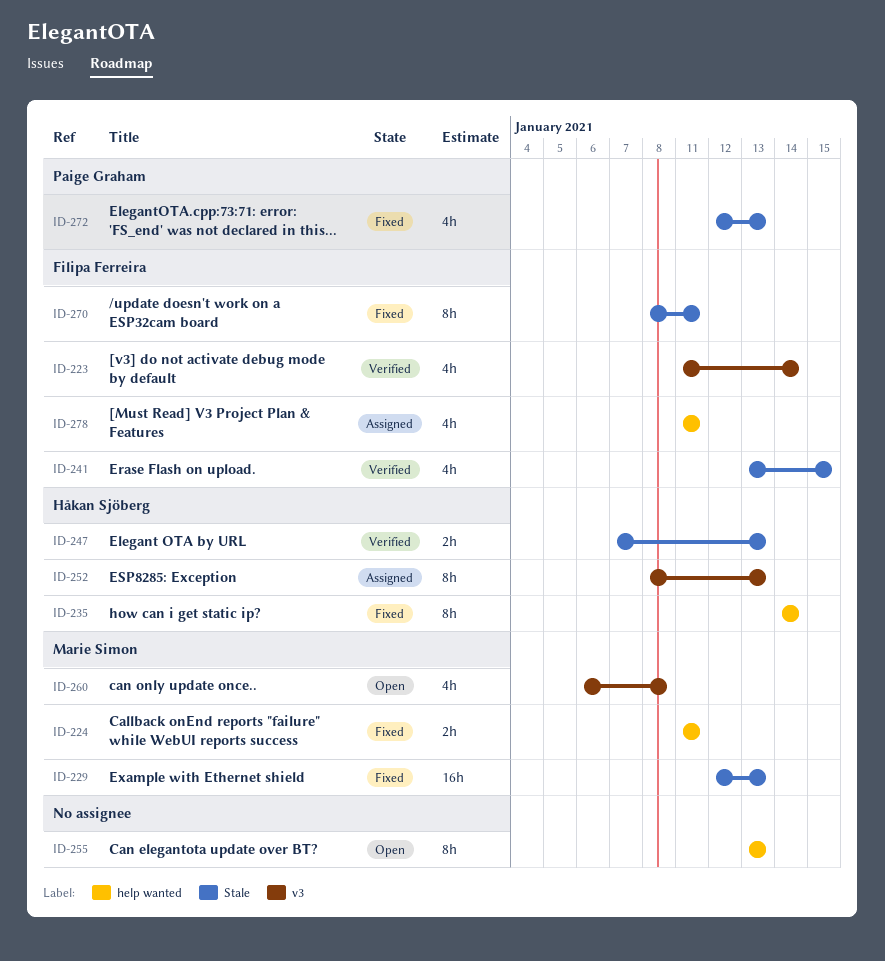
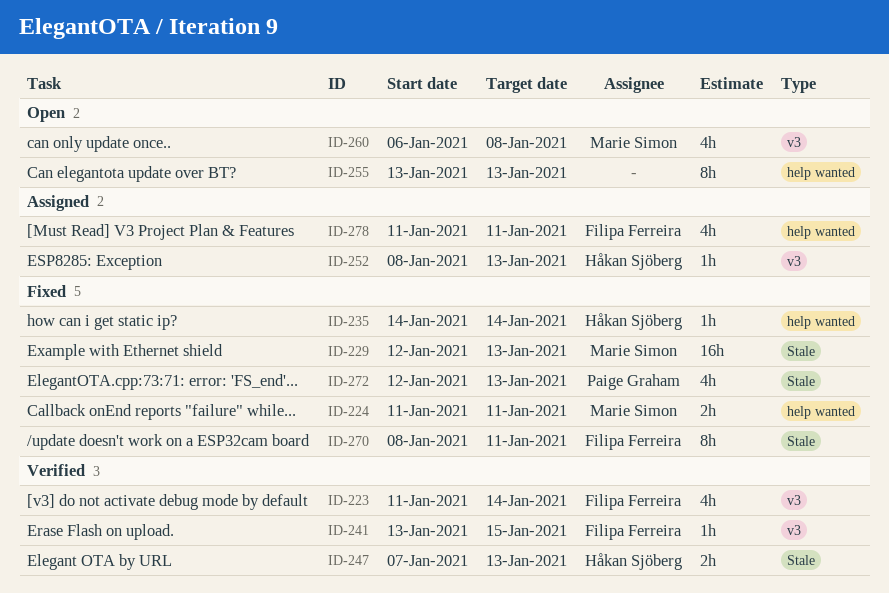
ID-235, estimate: 8h -> 1h
ID-241, label: Stale -> v3
ID-241, estimate: 4h -> 1h
ID-252, estimate: 8h -> 1h

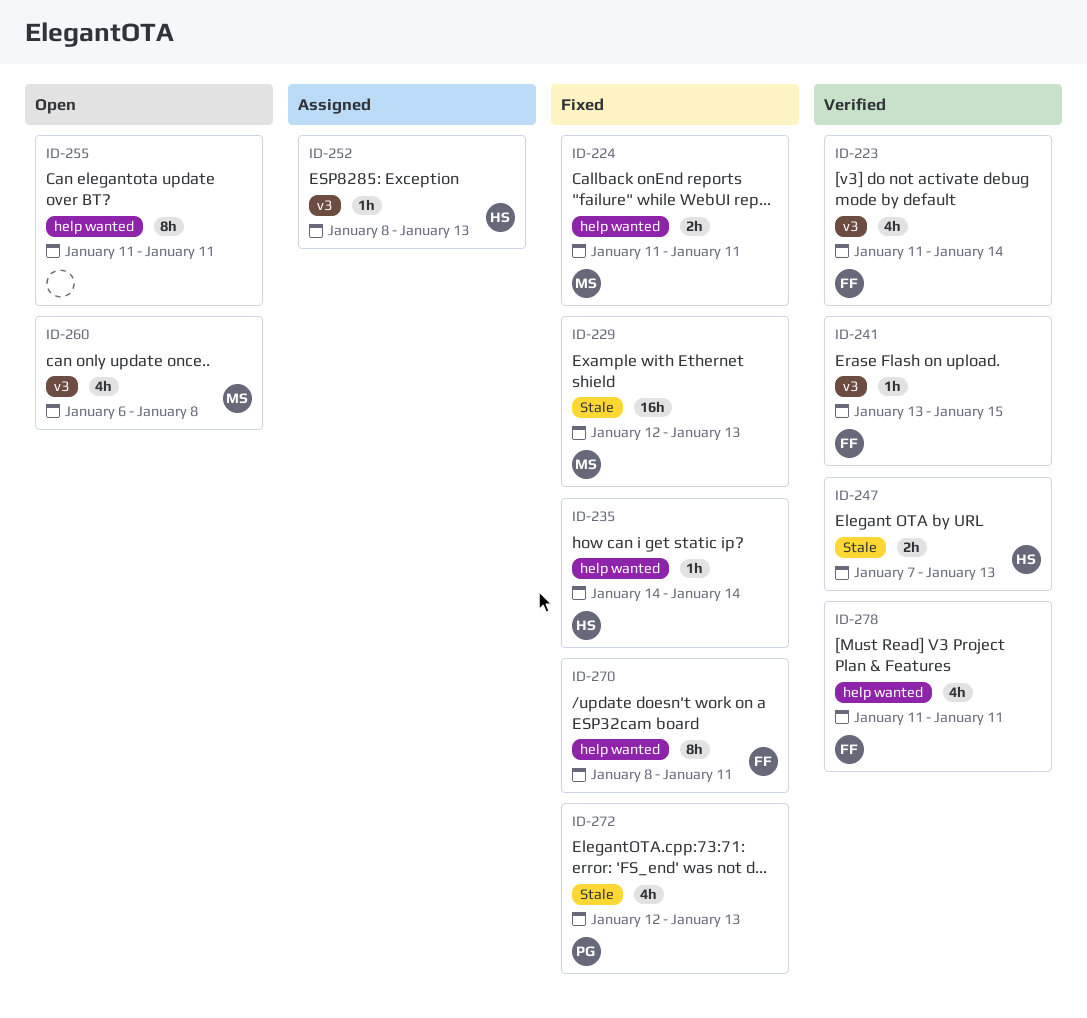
ID-255, start: Jan 13 -> Jan 11
ID-255, due: Jan 13 -> Jan 11
ID-270, label: Stale -> help wanted
ID-278, status: Assigned -> Verified

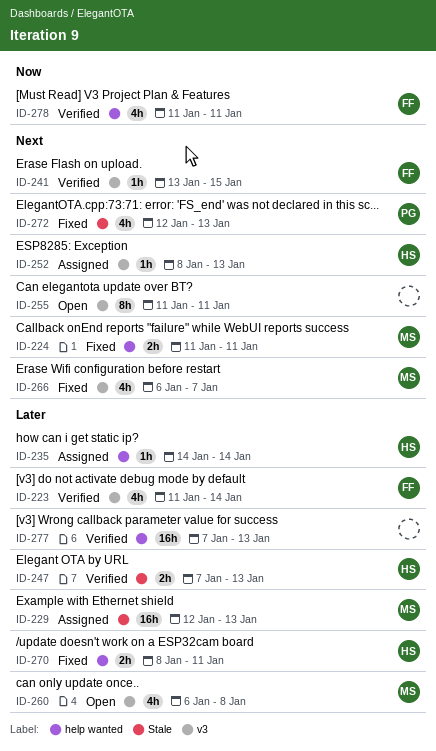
ID-229, status: Fixed -> Assigned
ID-235, status: Fixed -> Assigned
ID-255, label: help wanted -> v3
ID-266: none -> present
ID-270, owner: FF -> HS
ID-270, estimate: 8h -> 2h
ID-277: none -> present

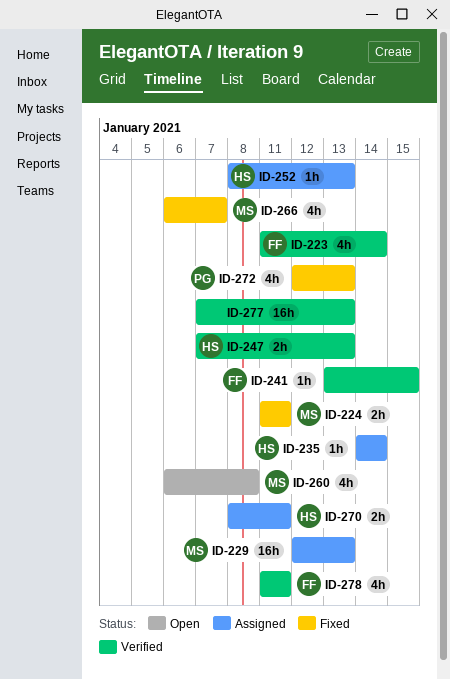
ID-255: present -> none
ID-270, status: Fixed -> Assigned

